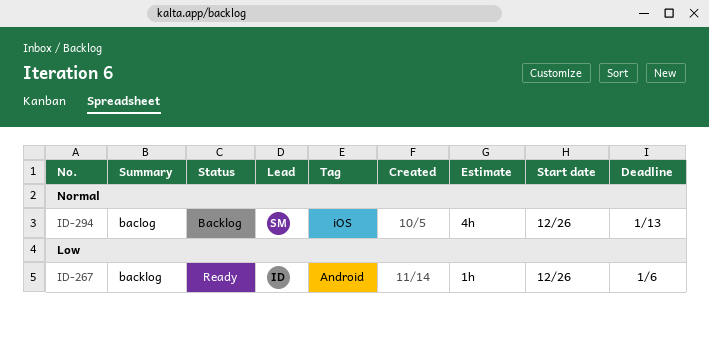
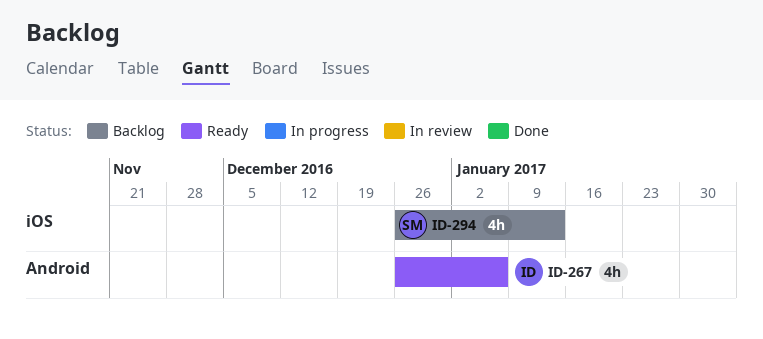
ID-267, estimate: 1h -> 4h

